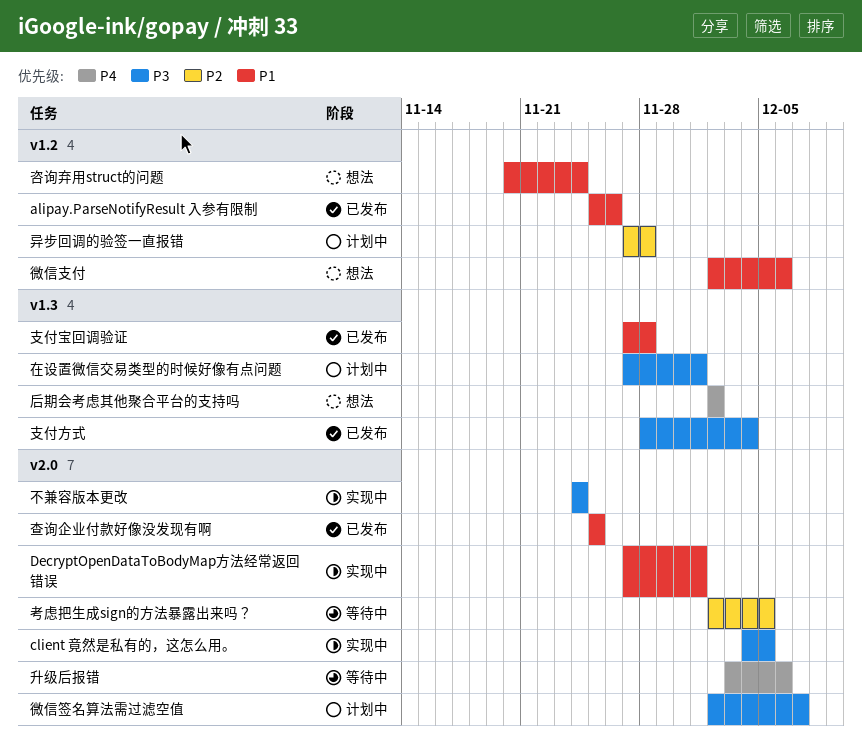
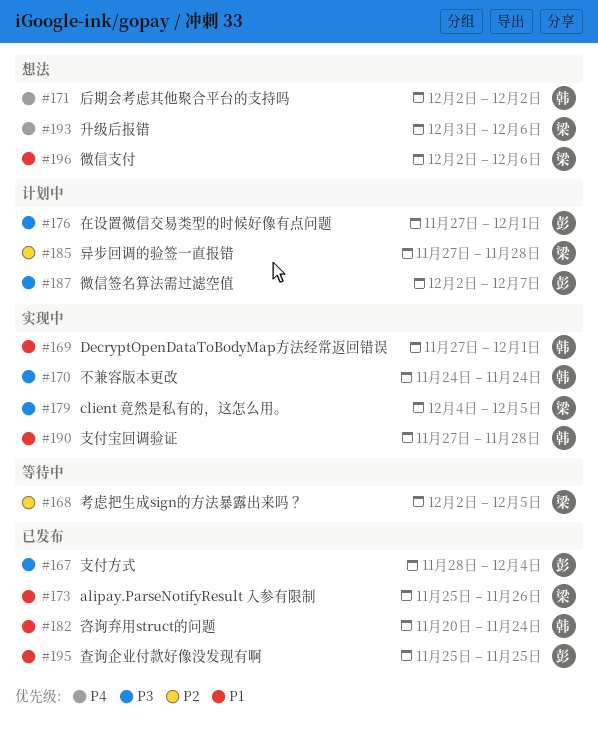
升级后报错, status: 等待中 -> 想法
咨询弃用struct的问题, status: 想法 -> 已发布
支付宝回调验证, status: 已发布 -> 实现中

